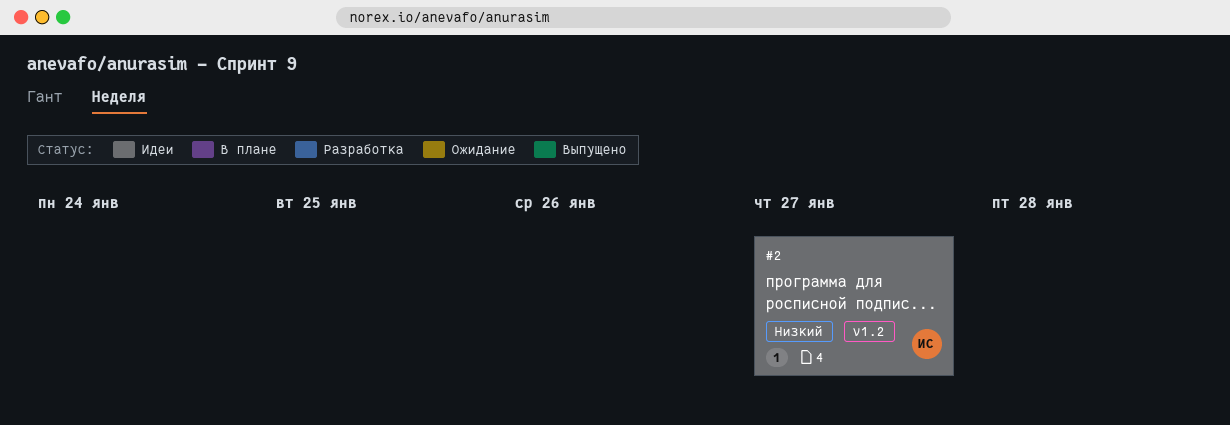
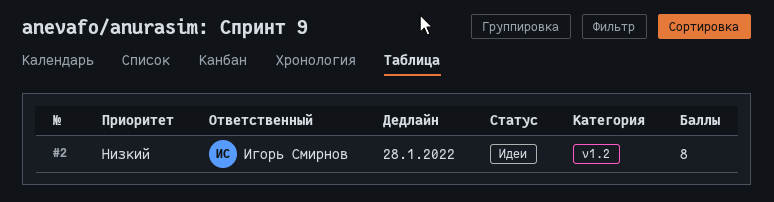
#2, estimate: 1 -> 8
#2, due: Jan 27 -> Jan 28

